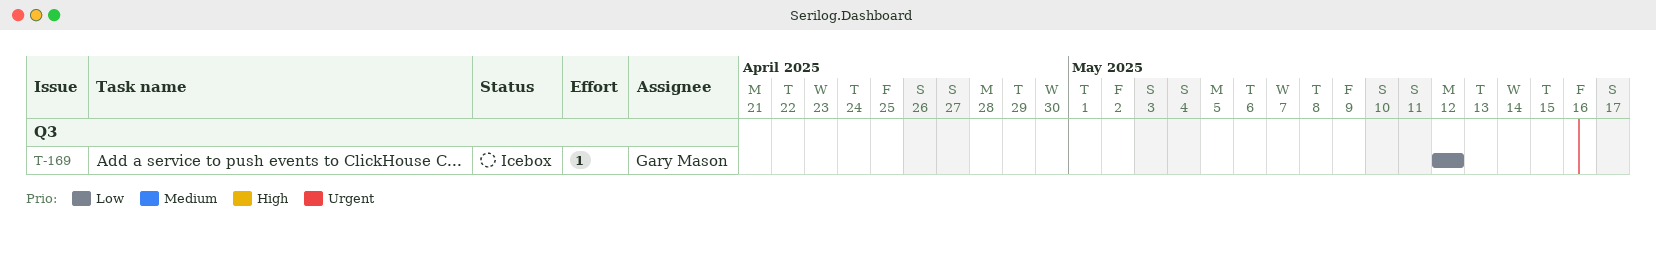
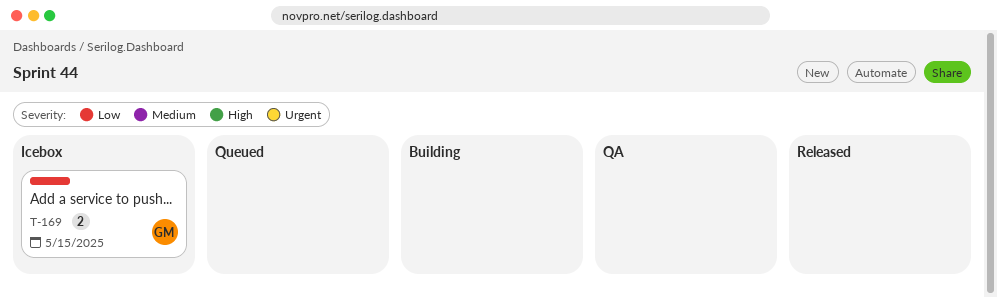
T-169, estimate: 1 -> 2
T-169, due: May 12 -> May 15

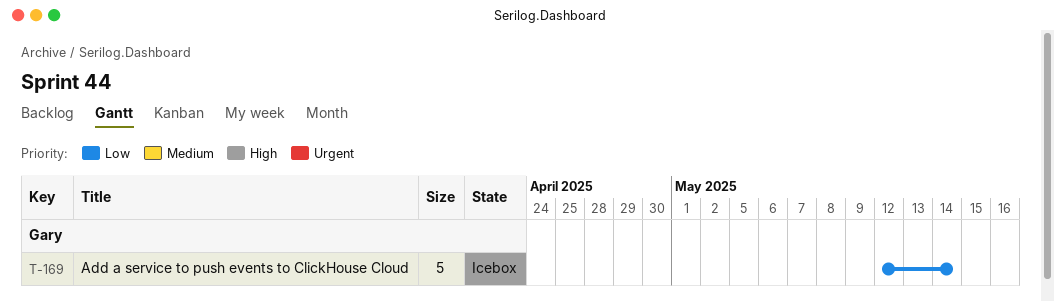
T-169, estimate: 2 -> 5
T-169, due: May 15 -> May 14

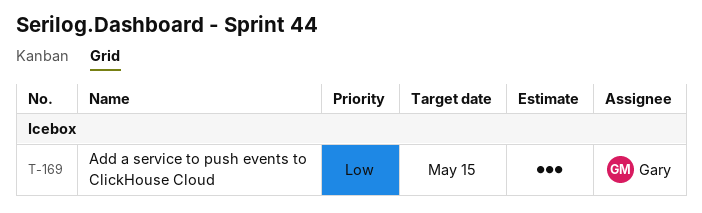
T-169, estimate: 5 -> 3
T-169, due: May 14 -> May 15

